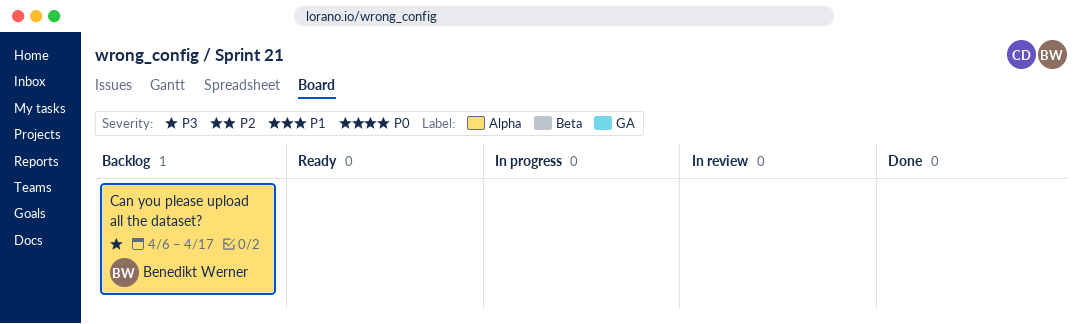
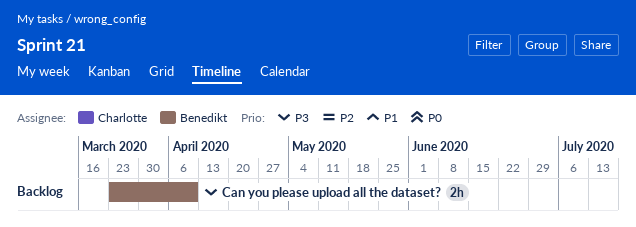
Can you please upload all the dataset?, start: Apr 6 -> Mar 23
Can you please upload all the dataset?, due: Apr 17 -> Apr 10

